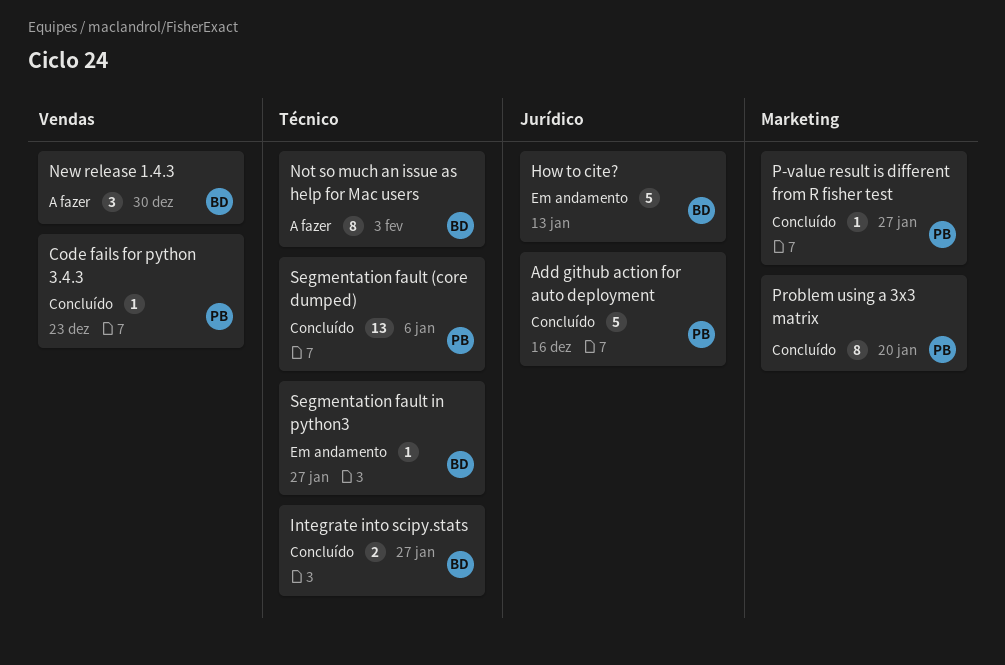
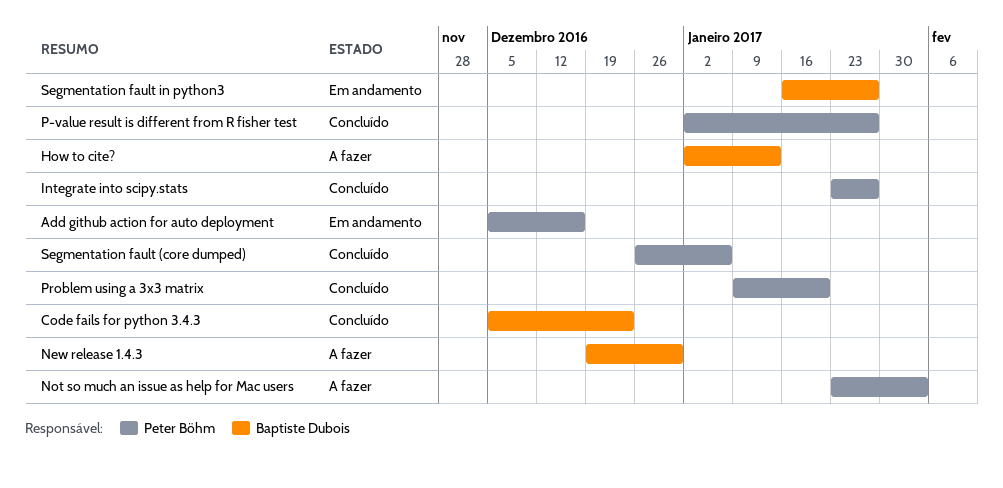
Add github action for auto deployment, status: Concluído -> Em andamento
Code fails for python 3.4.3, owner: Peter Böhm -> Baptiste Dubois
How to cite?, status: Em andamento -> A fazer
Integrate into scipy.stats, owner: Baptiste Dubois -> Peter Böhm
Not so much an issue as help for Mac users, owner: Baptiste Dubois -> Peter Böhm

